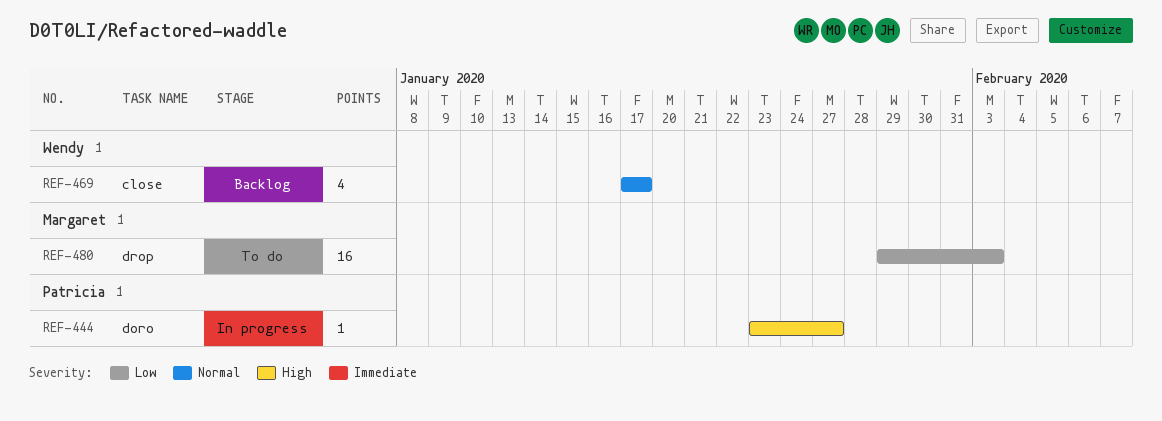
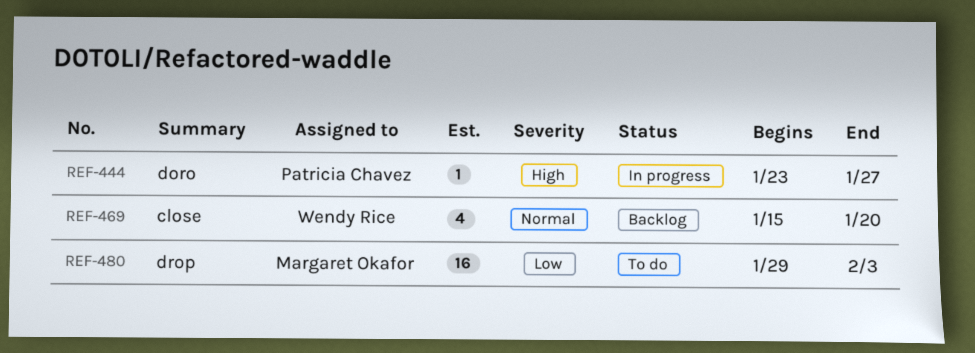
REF-469, start: Jan 17 -> Jan 15
REF-469, due: Jan 17 -> Jan 20

